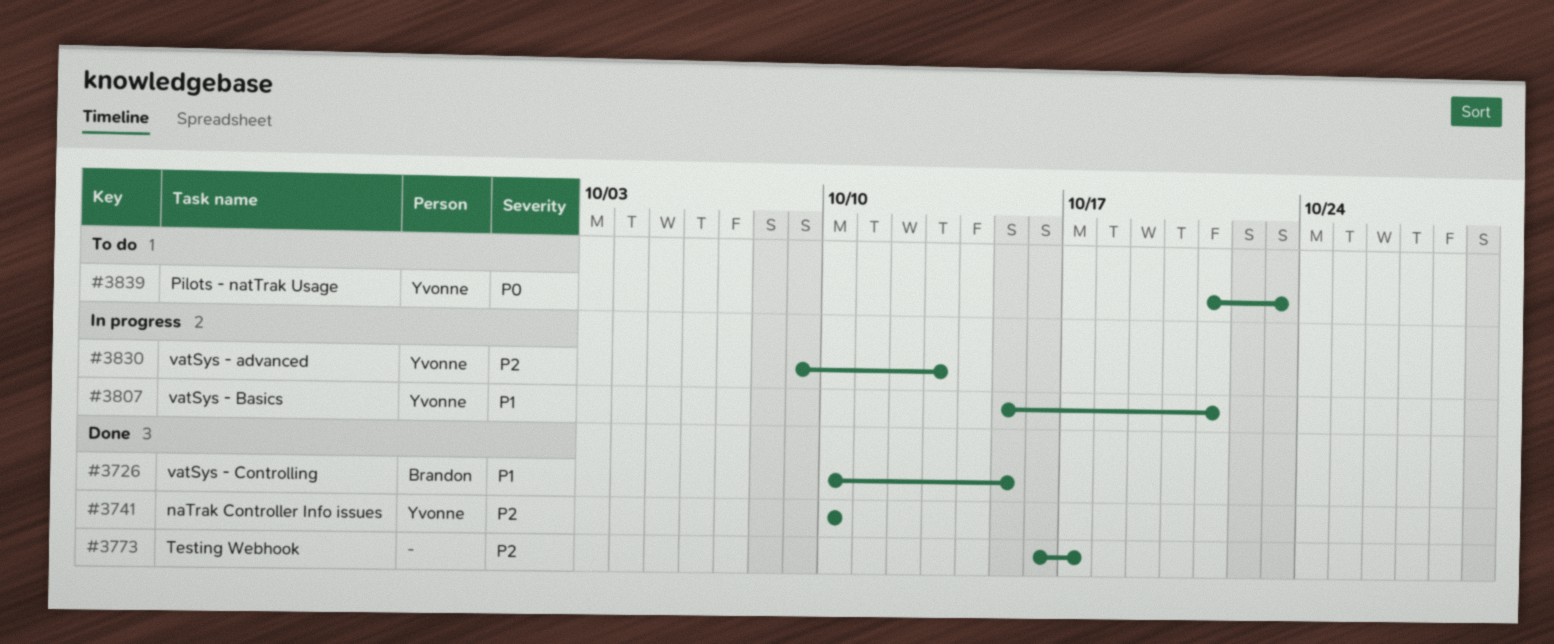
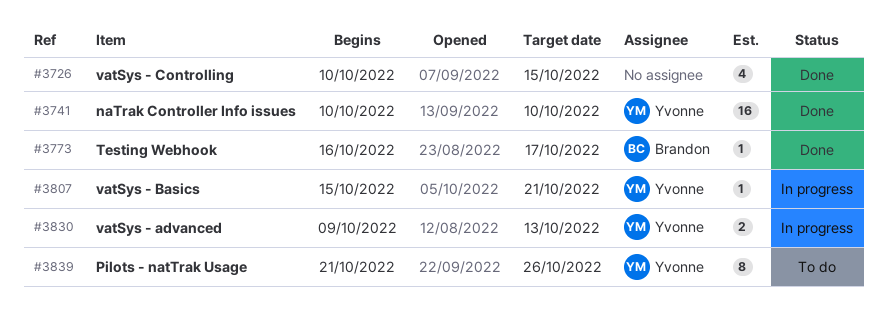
#3726, owner: Brandon -> none
#3773, owner: none -> Brandon
#3839, due: Oct 23 -> Oct 26

